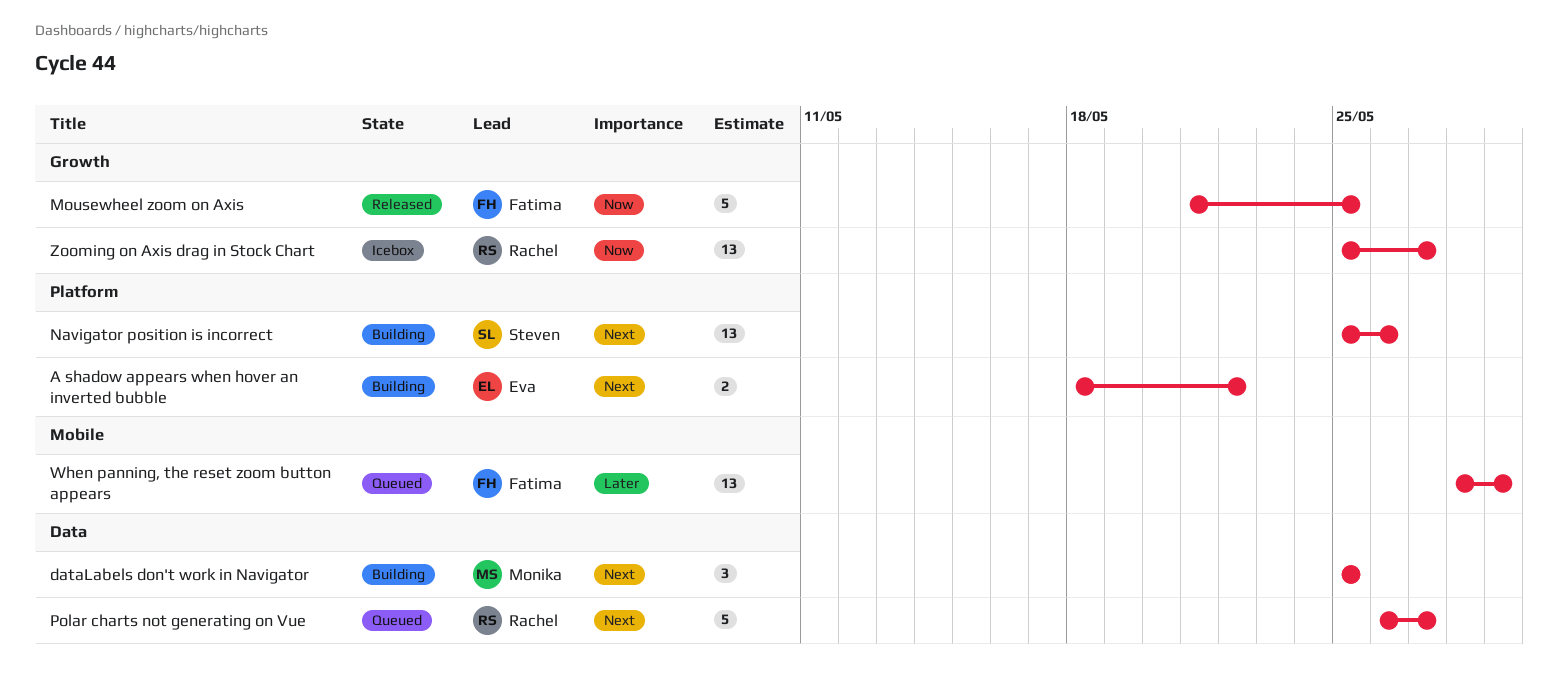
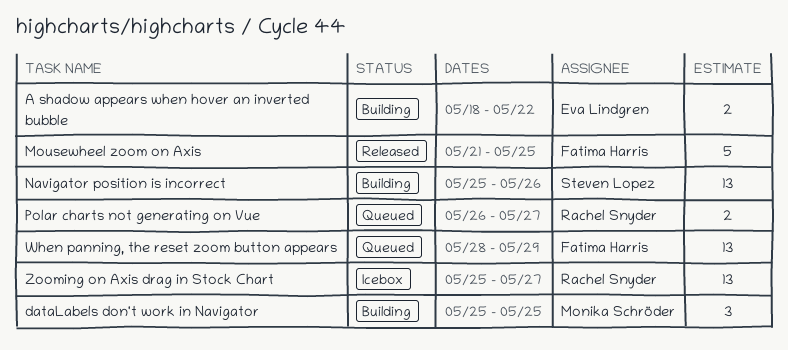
Polar charts not generating on Vue, estimate: 5 -> 2

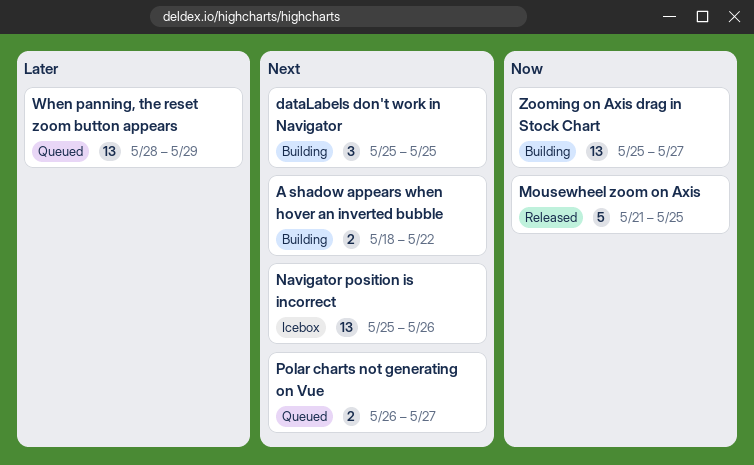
Navigator position is incorrect, status: Building -> Icebox
Zooming on Axis drag in Stock Chart, status: Icebox -> Building

